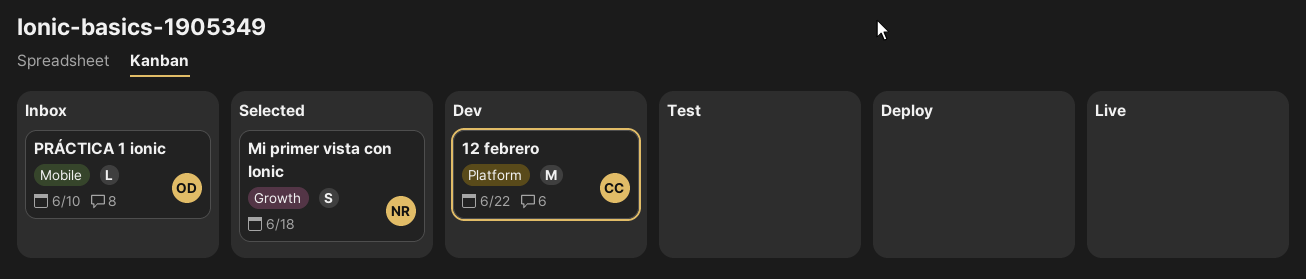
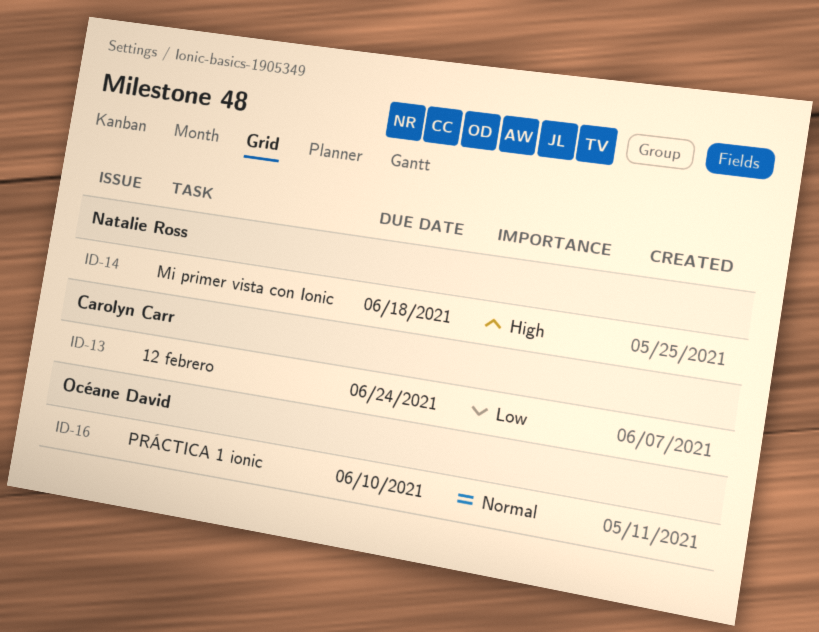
12 febrero, due: Jun 22 -> Jun 24

